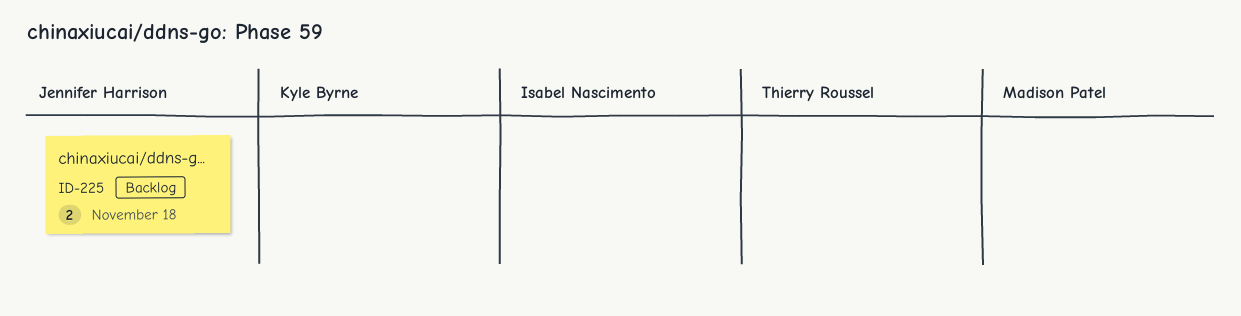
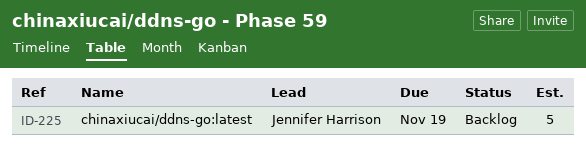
ID-225, estimate: 2 -> 5
ID-225, due: Nov 18 -> Nov 19

